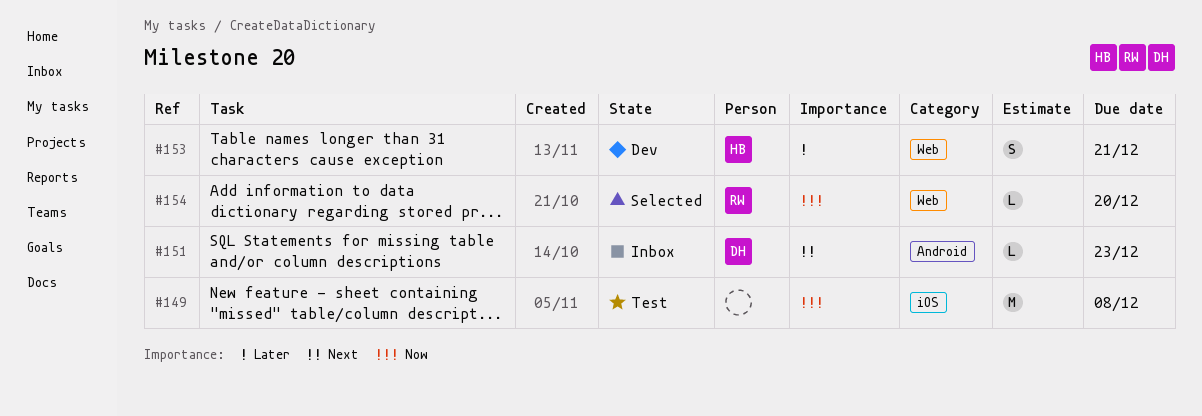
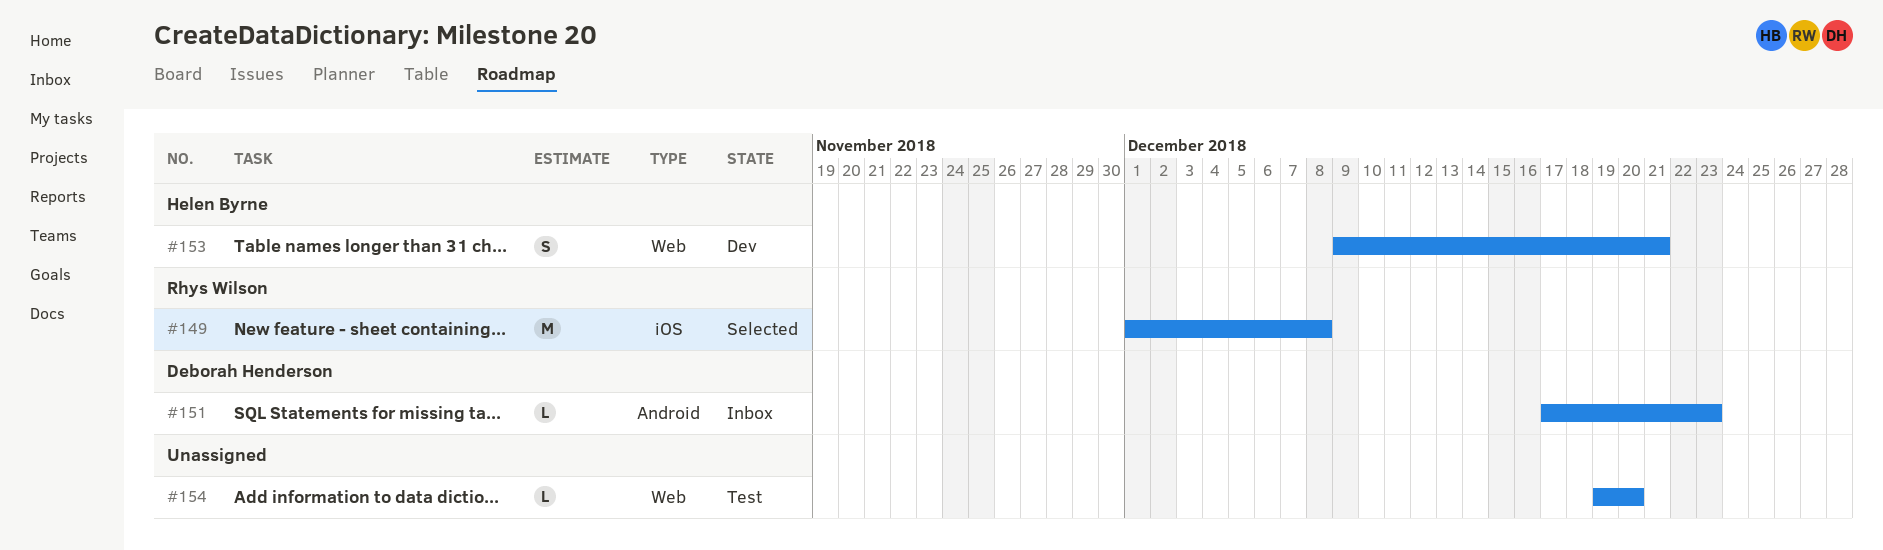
#149, status: Test -> Selected
#149, owner: none -> Rhys Wilson
#154, status: Selected -> Test
#154, owner: Rhys Wilson -> none

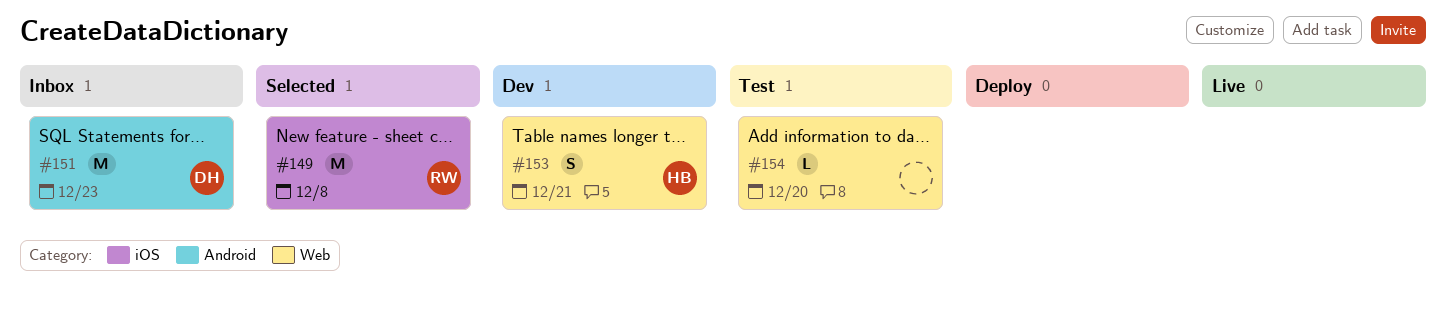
#151, estimate: L -> M

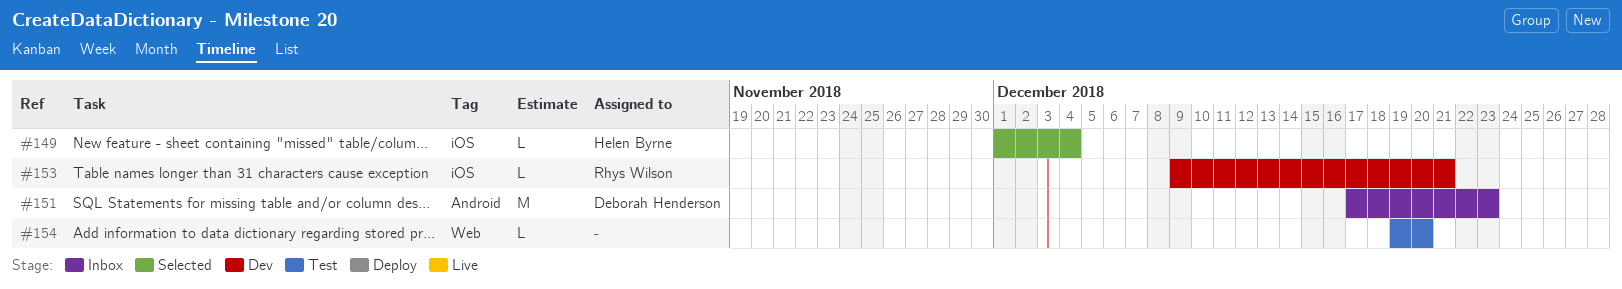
#149, owner: Rhys Wilson -> Helen Byrne
#149, estimate: M -> L
#149, due: Dec 8 -> Dec 4
#153, owner: Helen Byrne -> Rhys Wilson
#153, label: Web -> iOS
#153, estimate: S -> L

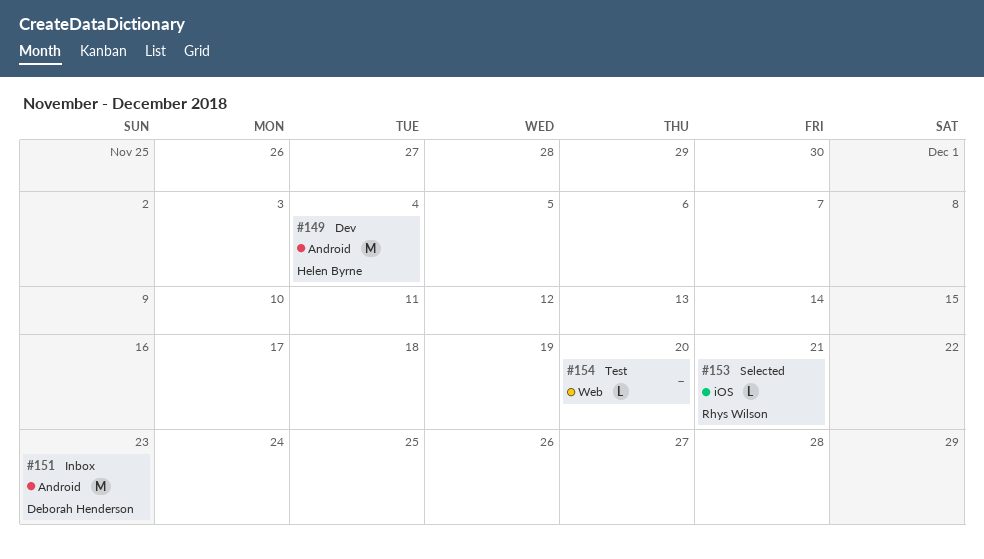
#149, status: Selected -> Dev
#149, label: iOS -> Android
#149, estimate: L -> M
#153, status: Dev -> Selected

